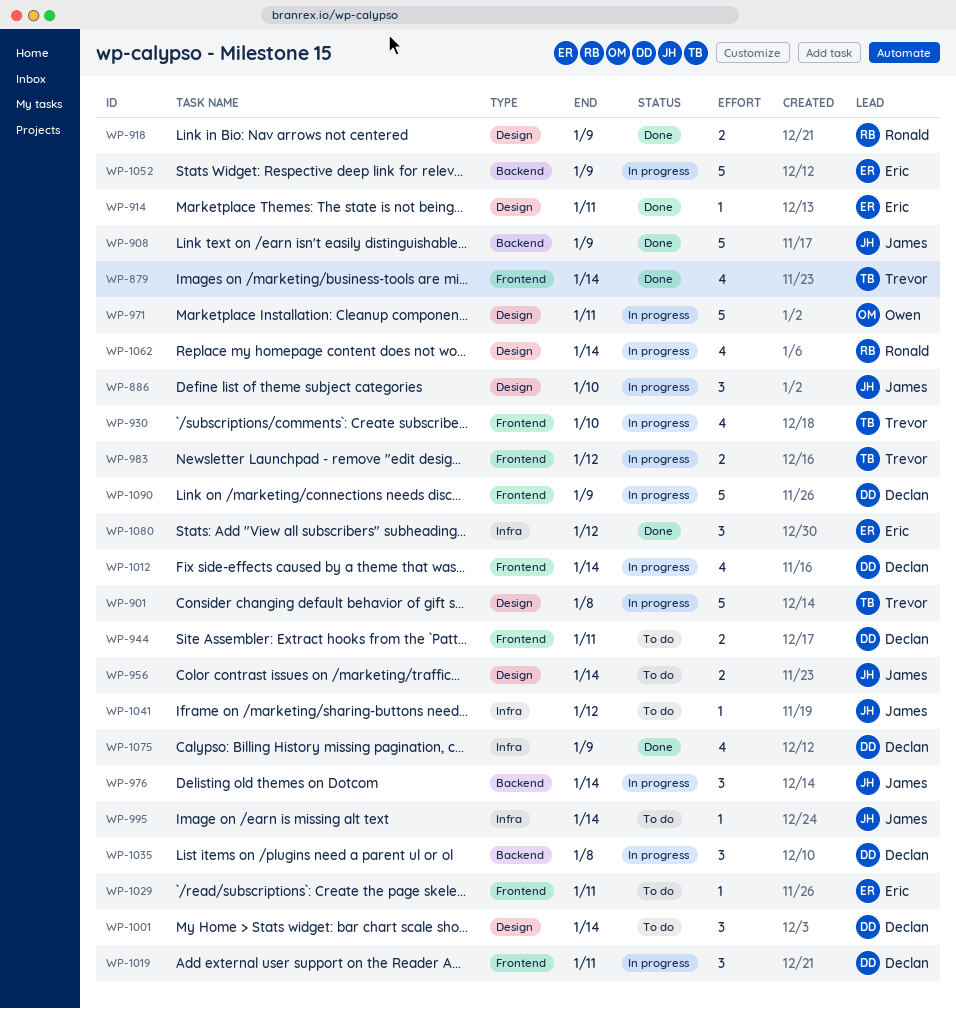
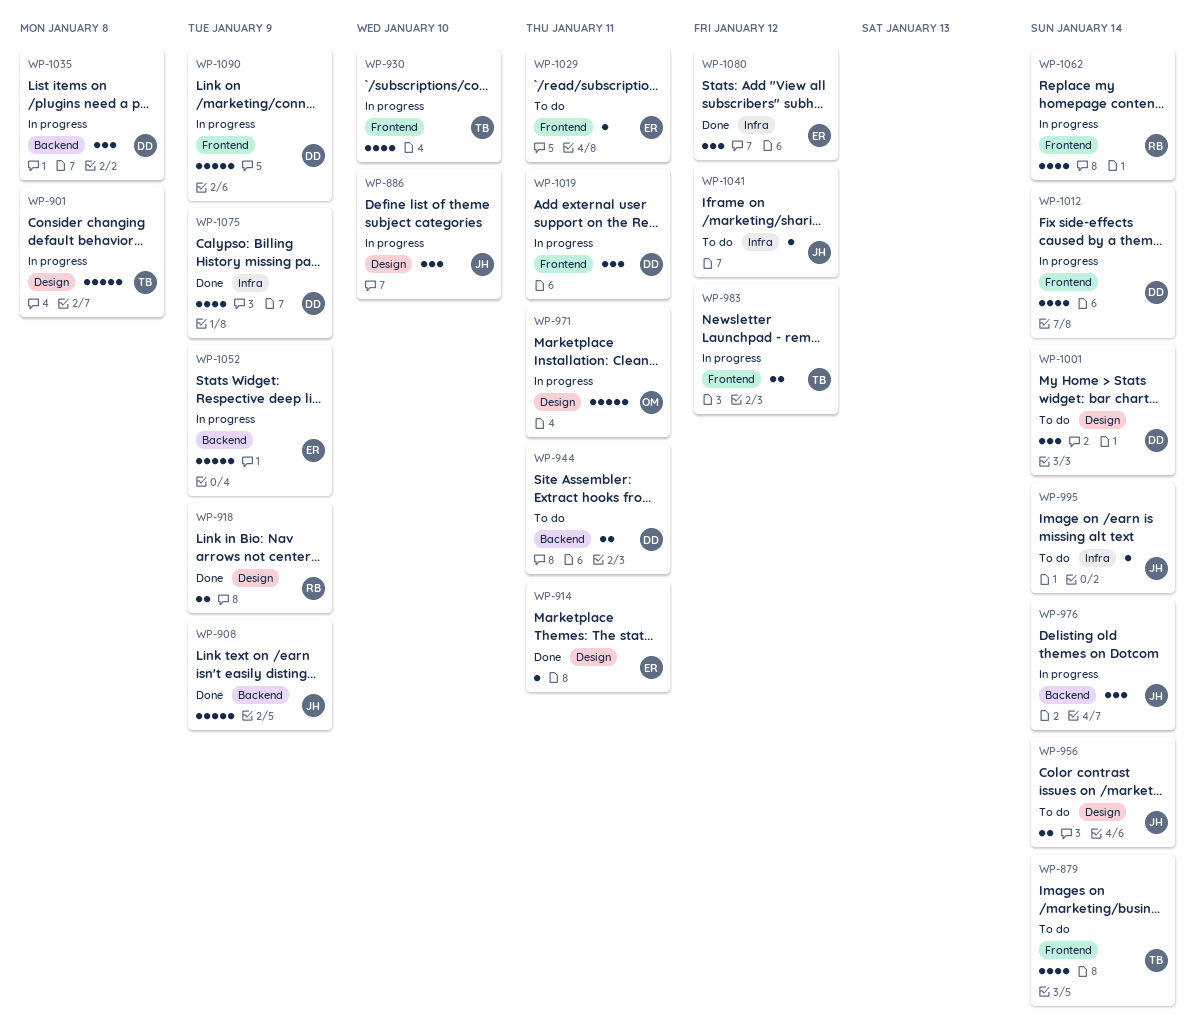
WP-879, status: Done -> To do
WP-944, label: Frontend -> Backend
WP-1062, label: Design -> Frontend

